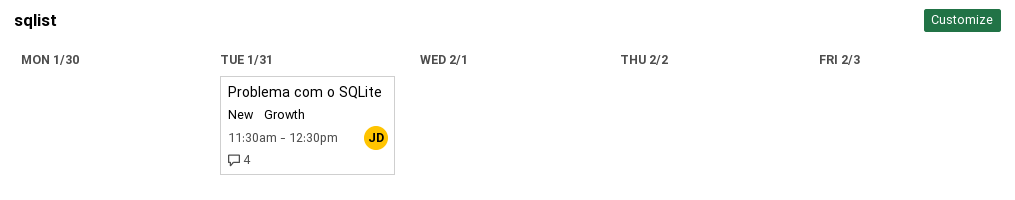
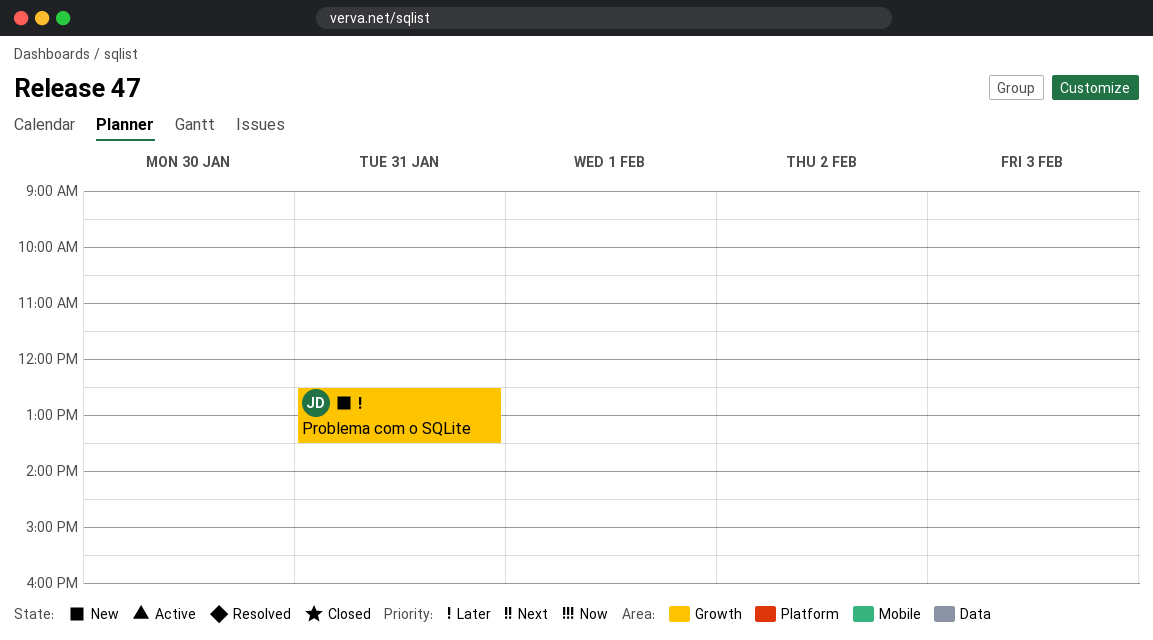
Problema com o SQLite, begins: 11:30 -> 12:30
Problema com o SQLite, ends: 12:30 -> 13:30

